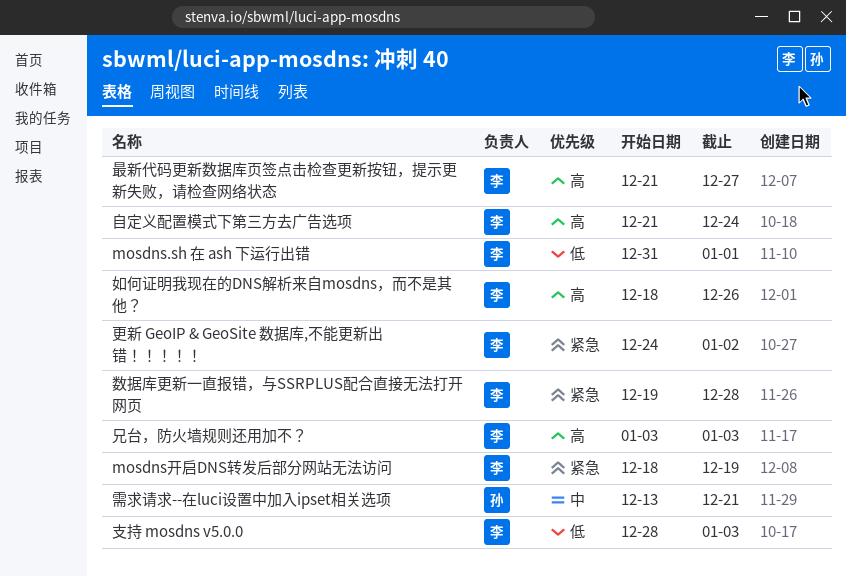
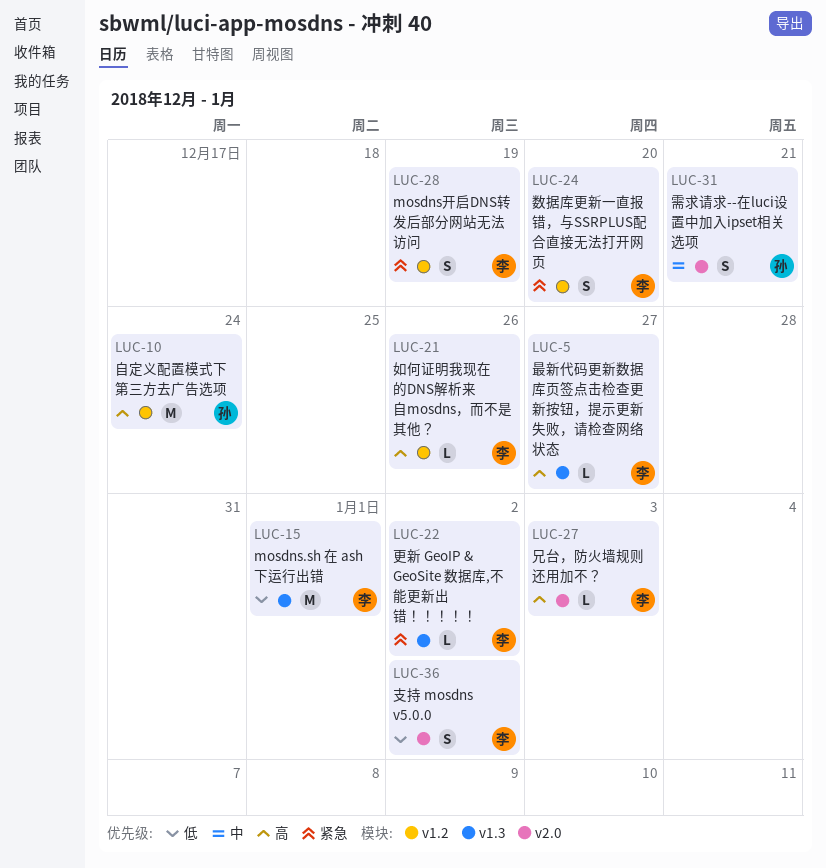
支持 mosdns v5.0.0, due: Jan 3 -> Jan 2
数据库更新一直报错，与SSRPLUS配合直接无法打开网页, due: Dec 28 -> Dec 20
自定义配置模式下第三方去广告选项, owner: 李 -> 孙

